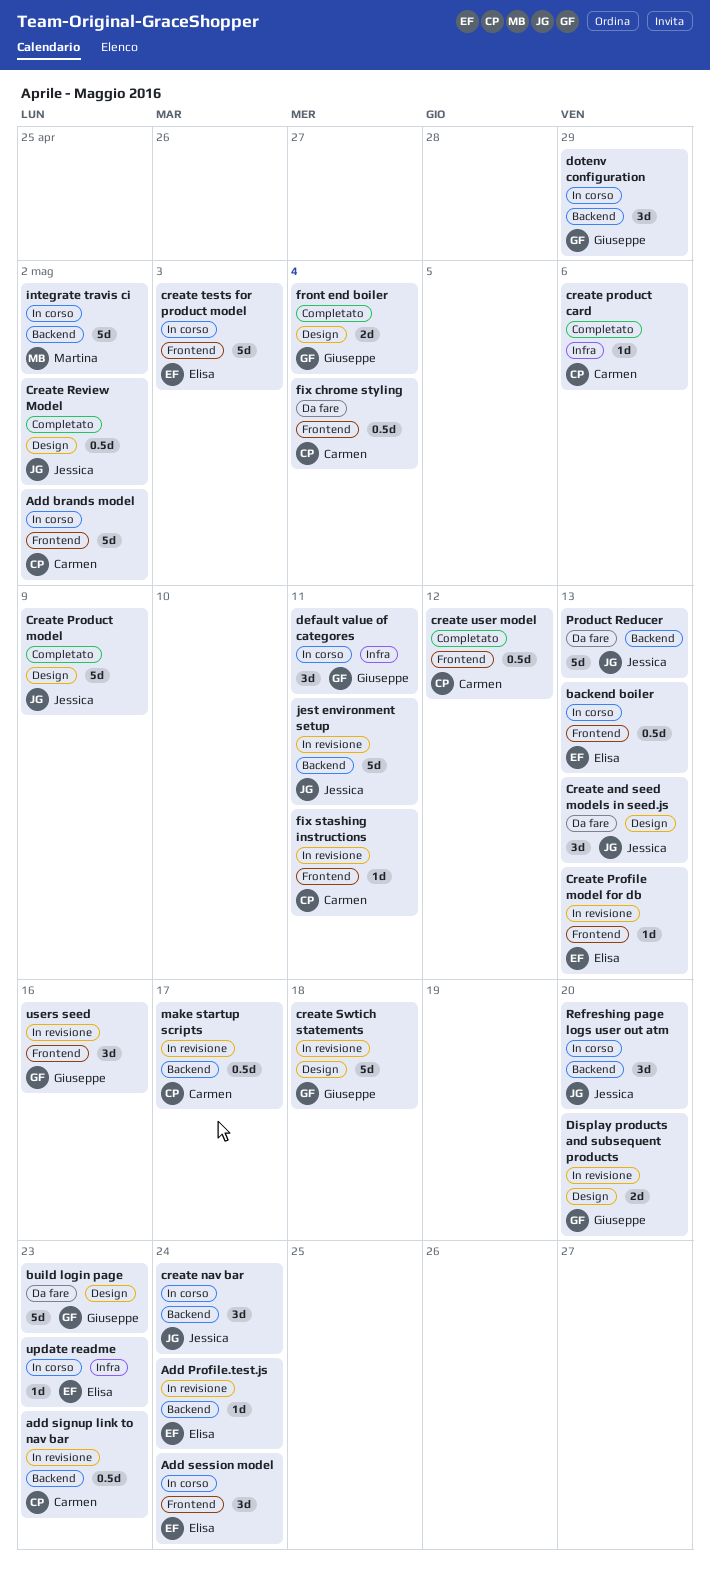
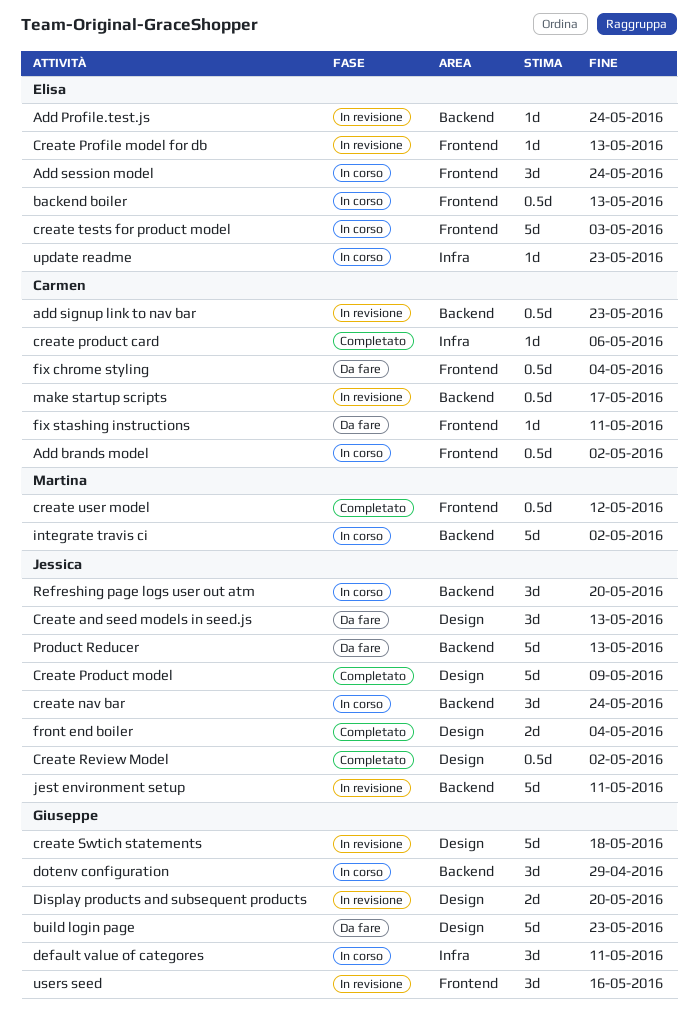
Add brands model, estimate: 5d -> 0.5d
create user model, owner: Carmen -> Martina
fix stashing instructions, status: In revisione -> Da fare
front end boiler, owner: Giuseppe -> Jessica

